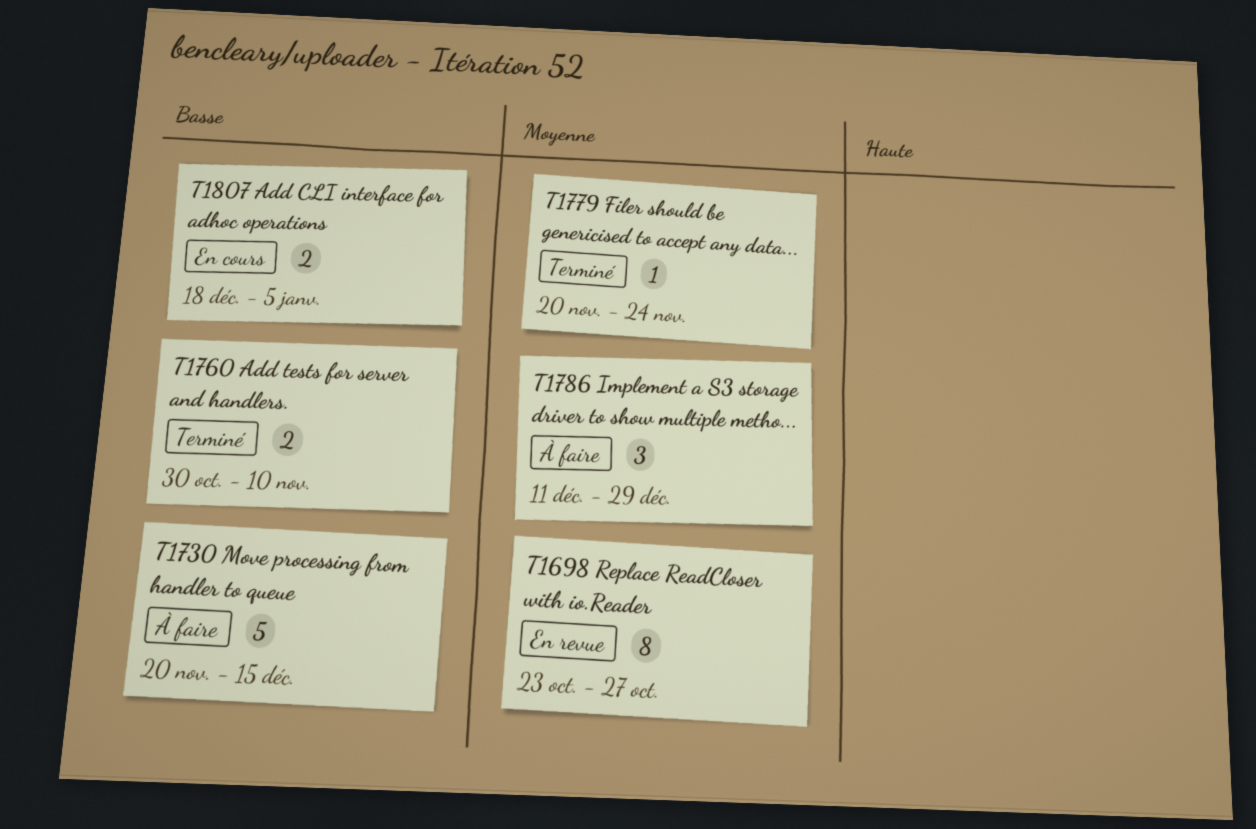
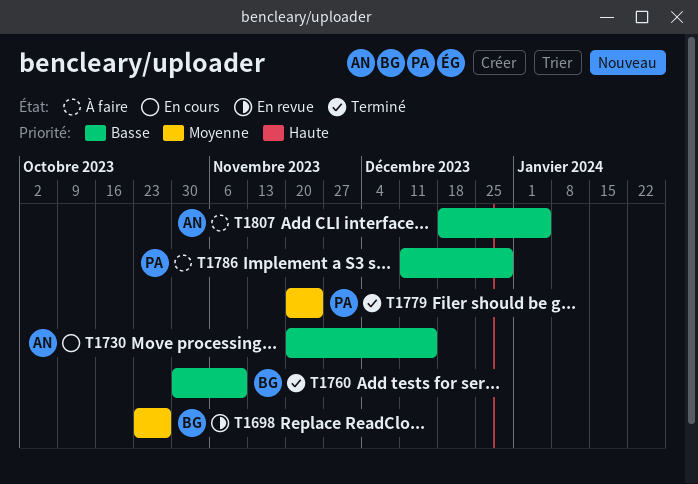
T1730, status: À faire -> En cours
T1786, priority: Moyenne -> Basse
T1807, status: En cours -> À faire

